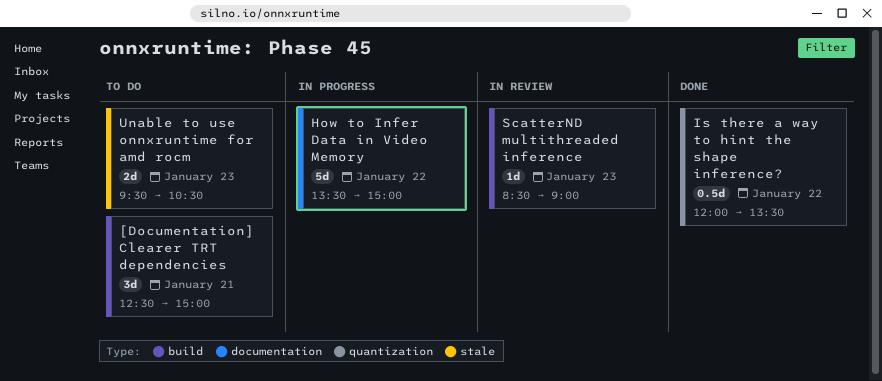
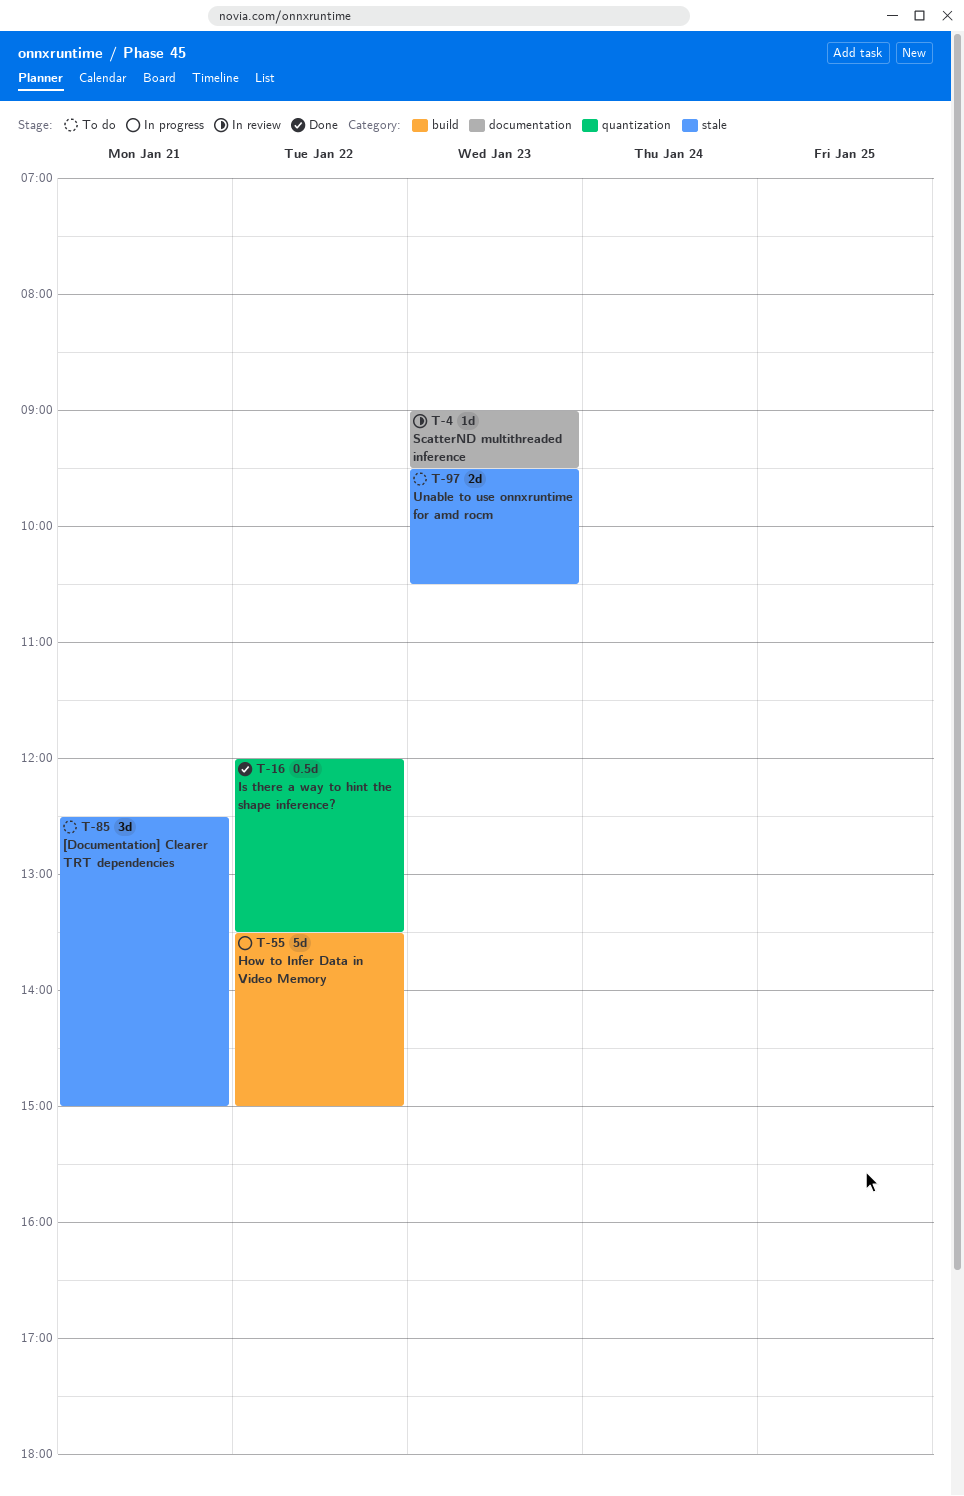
[Documentation] Clearer TRT dependencies, label: build -> stale
How to Infer Data in Video Memory, label: documentation -> build
ScatterND multithreaded inference, label: build -> documentation
ScatterND multithreaded inference, begins: 08:30 -> 09:00
ScatterND multithreaded inference, ends: 09:00 -> 09:30

